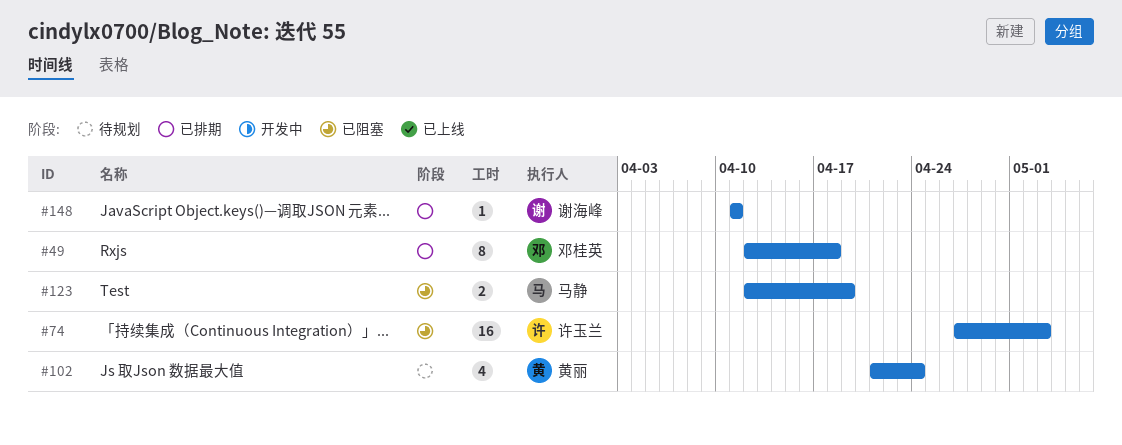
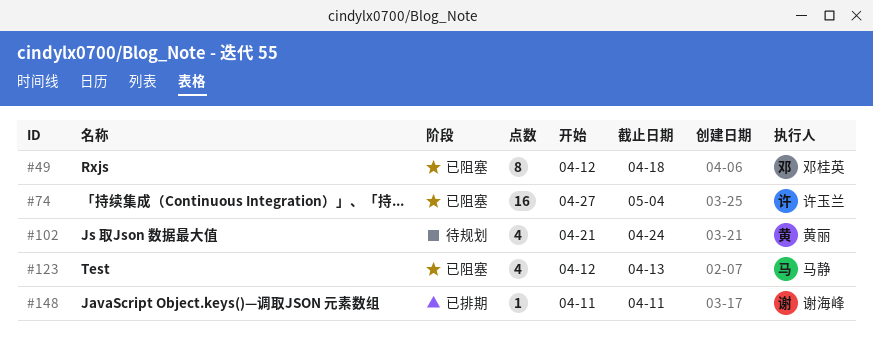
#49, status: 已排期 -> 已阻塞
#74, due: May 3 -> May 4
#123, estimate: 2 -> 4
#123, due: Apr 19 -> Apr 13

